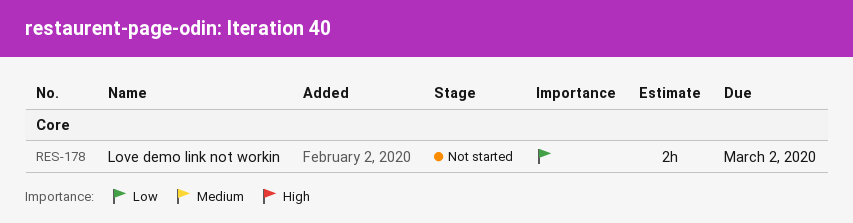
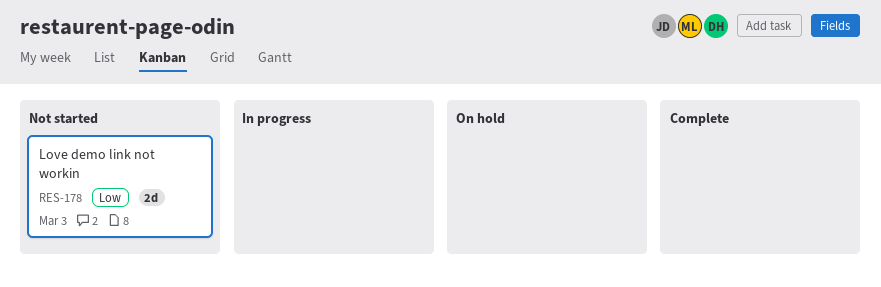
RES-178, estimate: 2h -> 2d
RES-178, due: Mar 2 -> Mar 3

